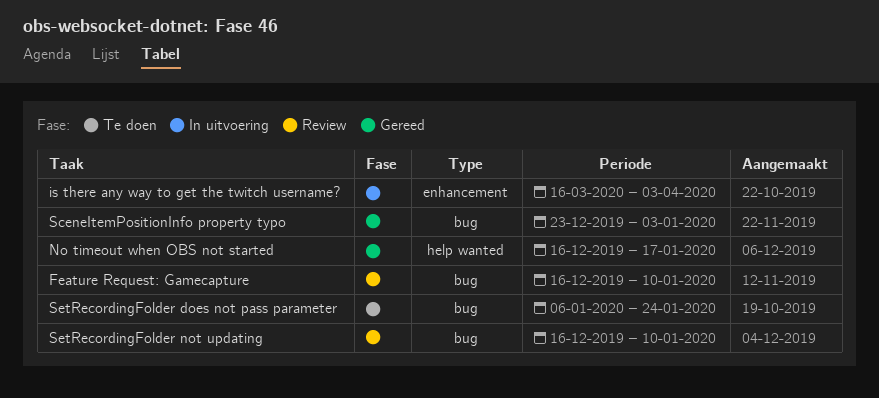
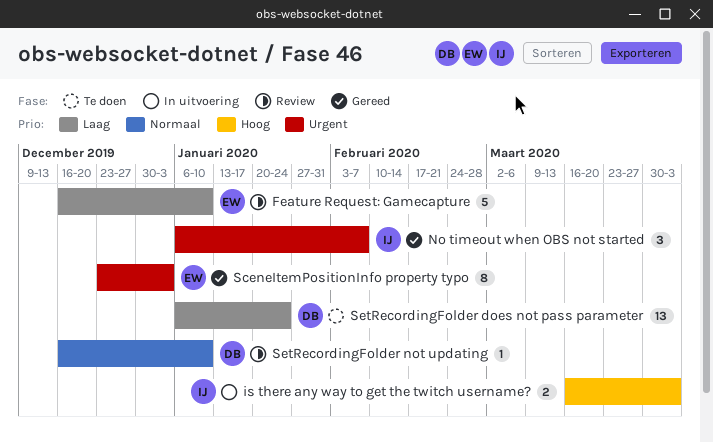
No timeout when OBS not started, start: Dec 16 -> Jan 6
No timeout when OBS not started, due: Jan 17 -> Feb 7

